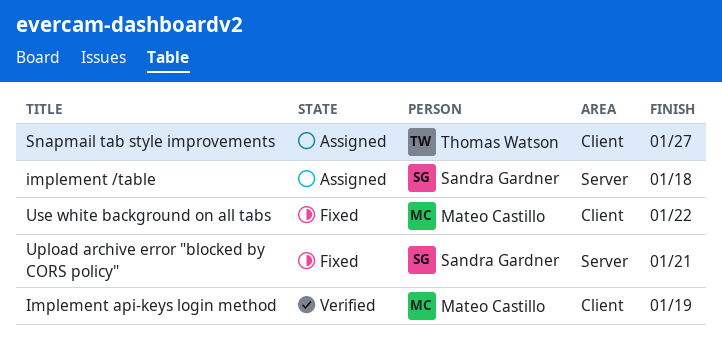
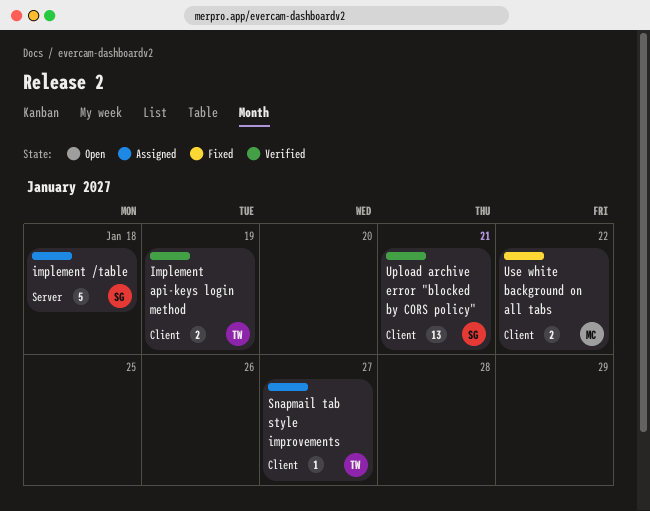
Implement api-keys login method, owner: Mateo Castillo -> Thomas Watson
Upload archive error "blocked by CORS policy", status: Fixed -> Verified
Upload archive error "blocked by CORS policy", label: Server -> Client

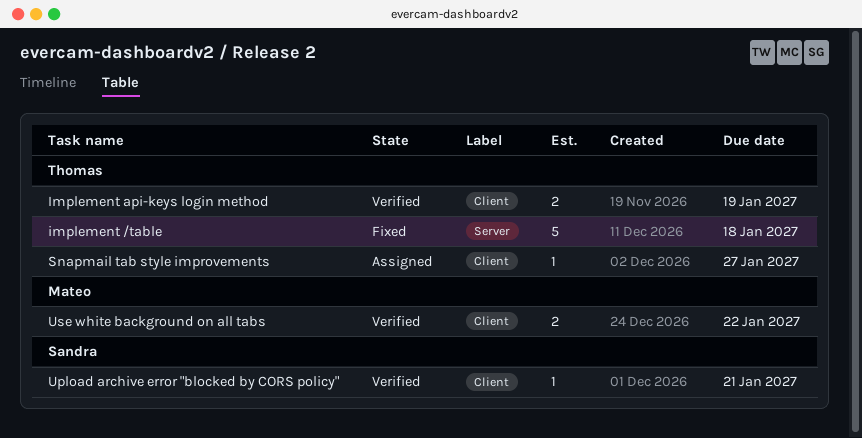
implement /table, status: Assigned -> Fixed
implement /table, owner: Sandra -> Thomas
Upload archive error "blocked by CORS policy", estimate: 13 -> 1
Use white background on all tabs, status: Fixed -> Verified

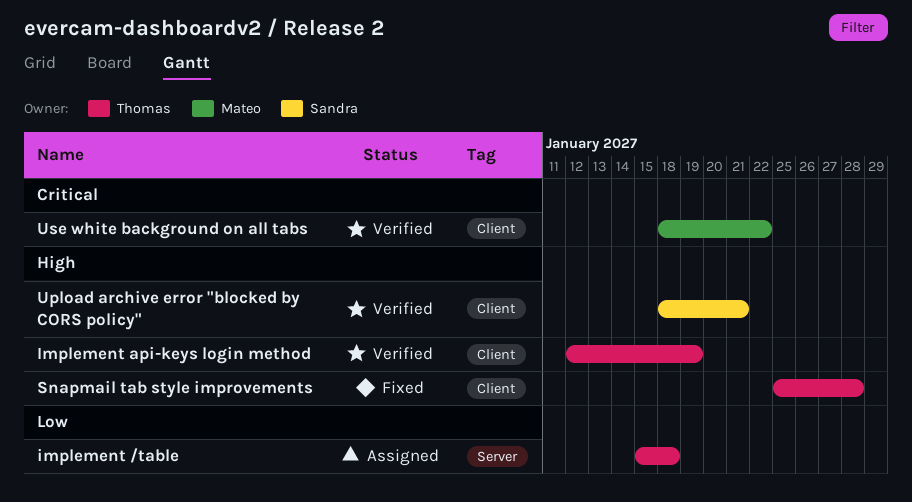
implement /table, status: Fixed -> Assigned
Snapmail tab style improvements, status: Assigned -> Fixed
Snapmail tab style improvements, due: Jan 27 -> Jan 28

